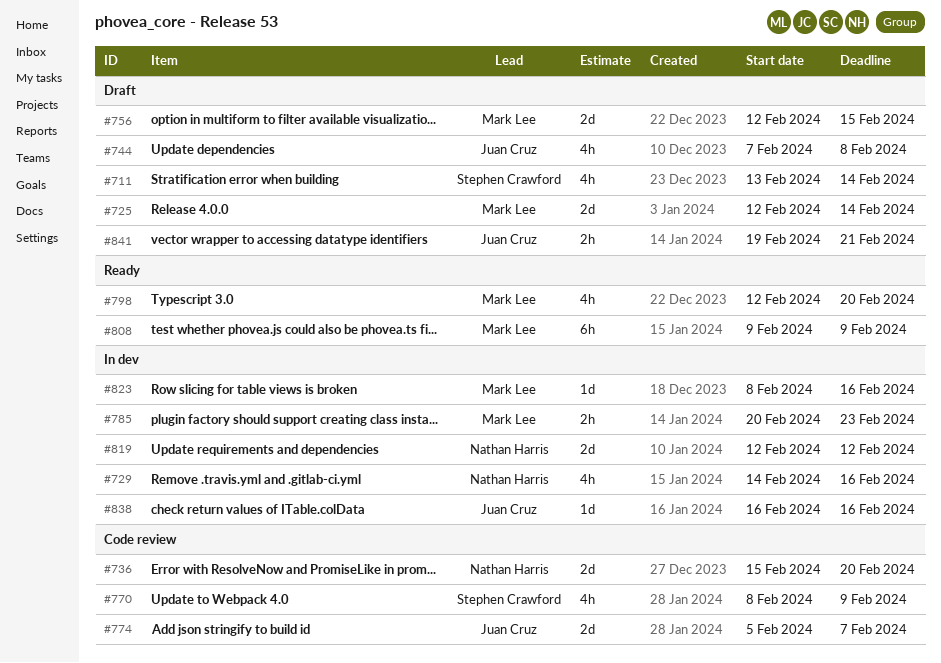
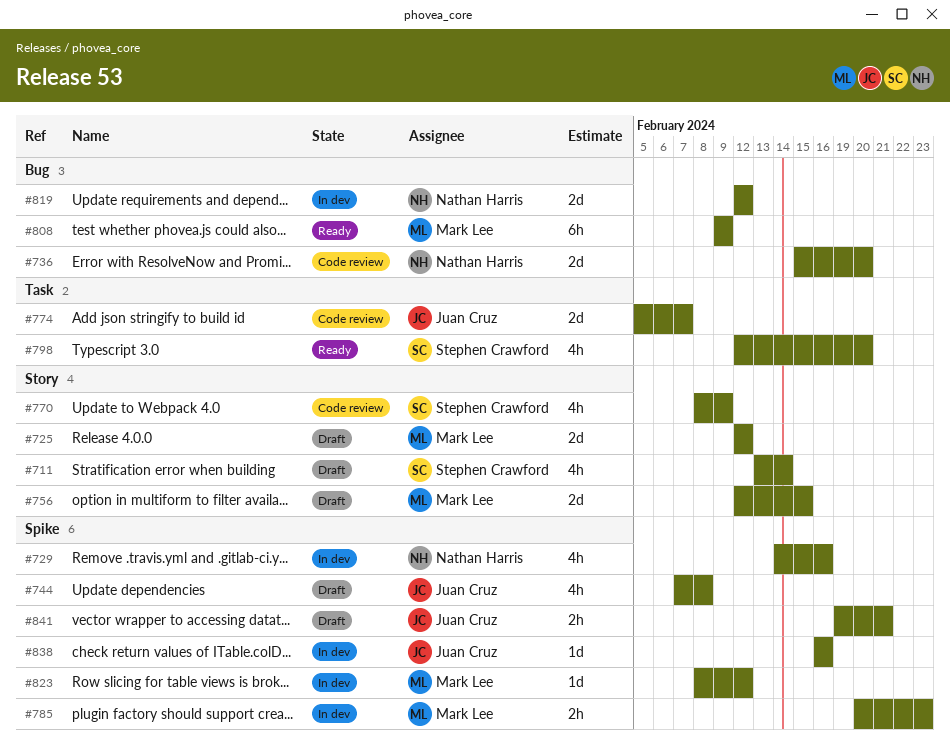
#725, due: Feb 14 -> Feb 12
#798, owner: Mark Lee -> Stephen Crawford
#823, due: Feb 16 -> Feb 12

